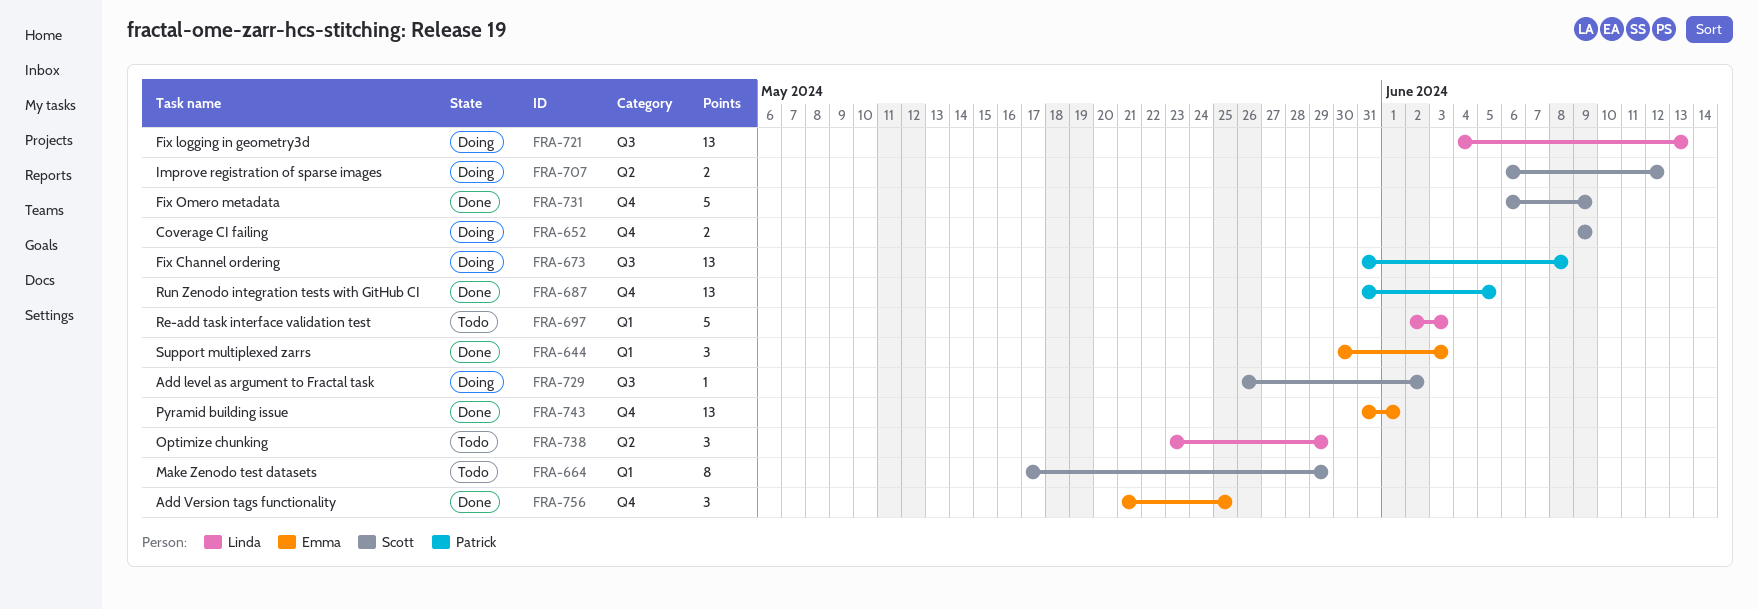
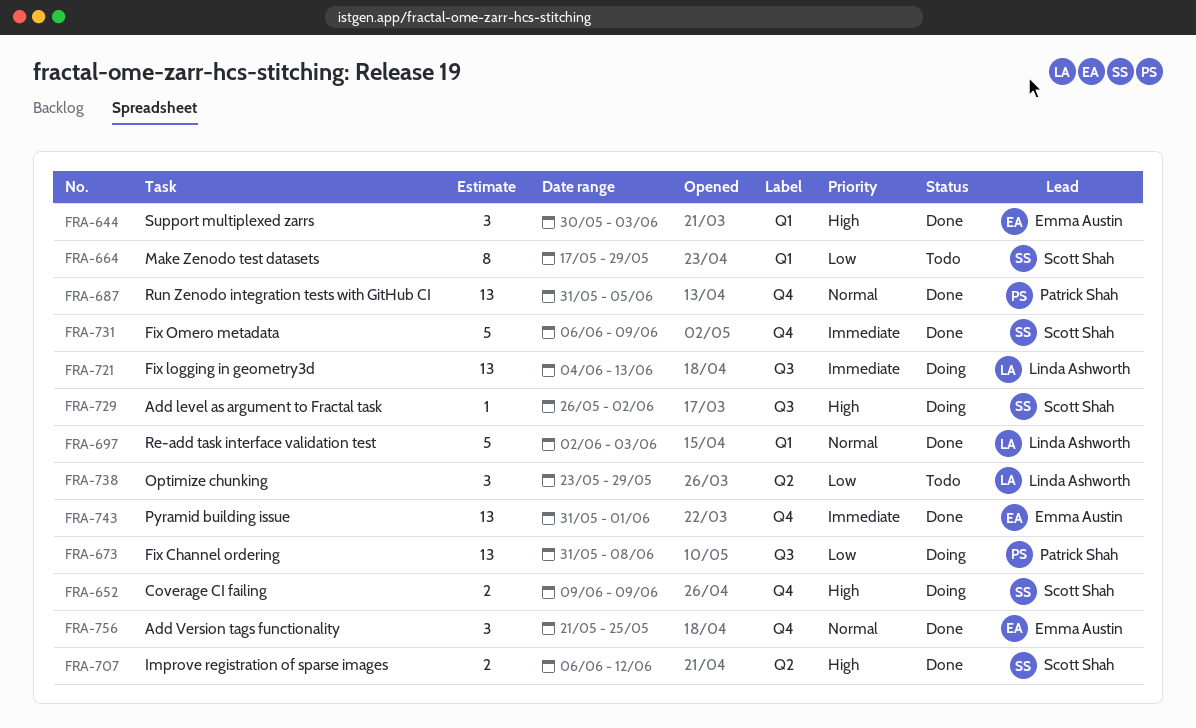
FRA-697, status: Todo -> Done
FRA-707, status: Doing -> Done

